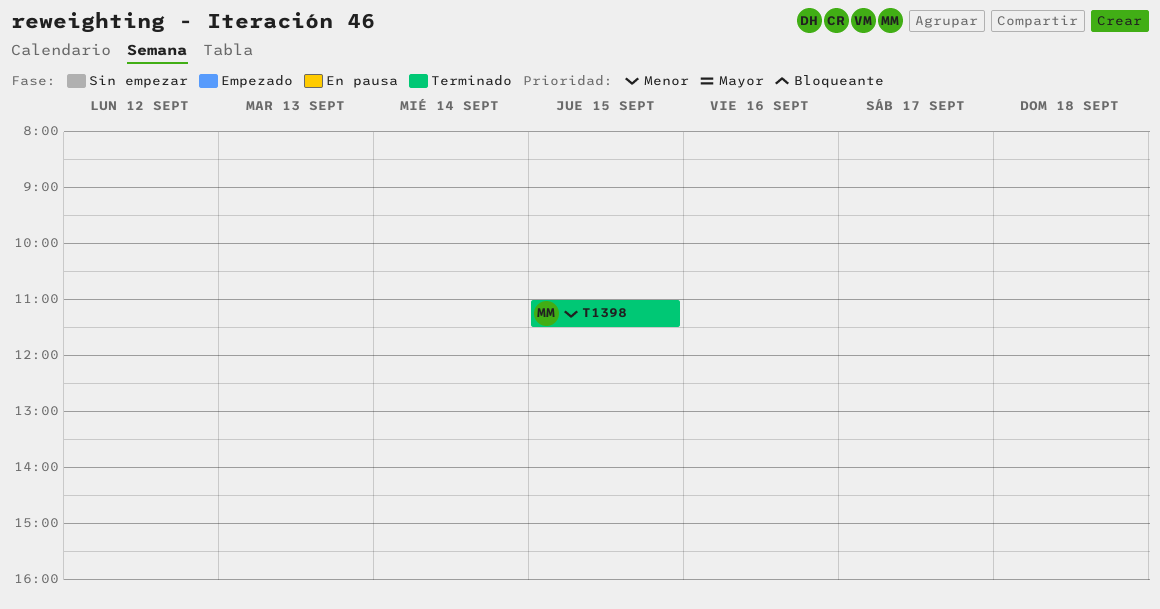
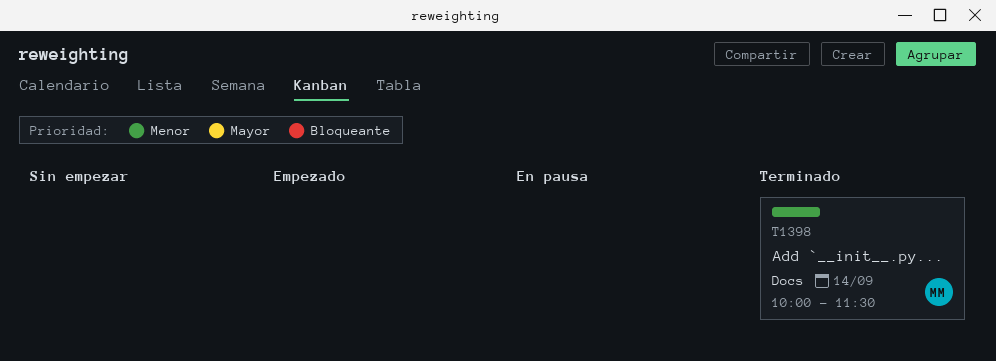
T1398, day: Sep 15 -> Sep 14
T1398, begins: 11:00 -> 10:00

